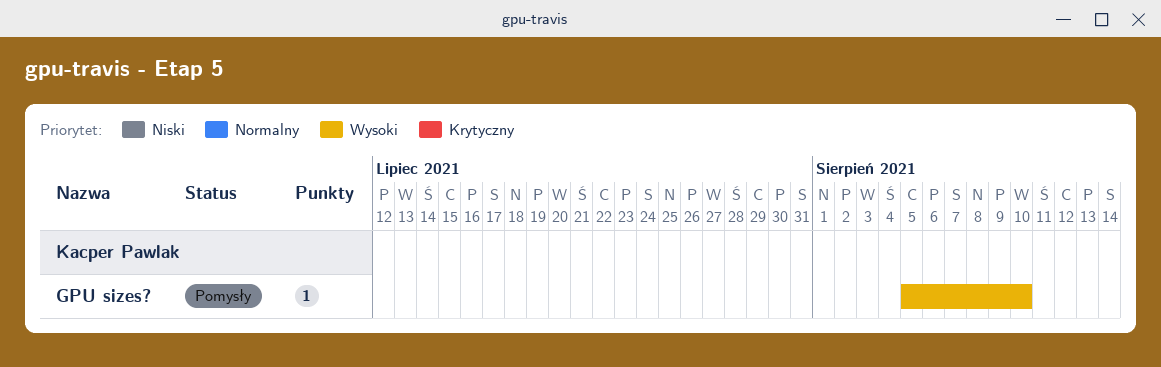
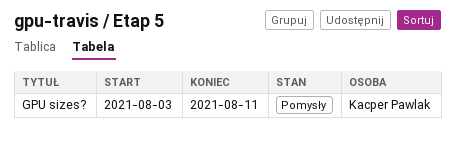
GPU sizes?, start: Aug 5 -> Aug 3
GPU sizes?, due: Aug 10 -> Aug 11

